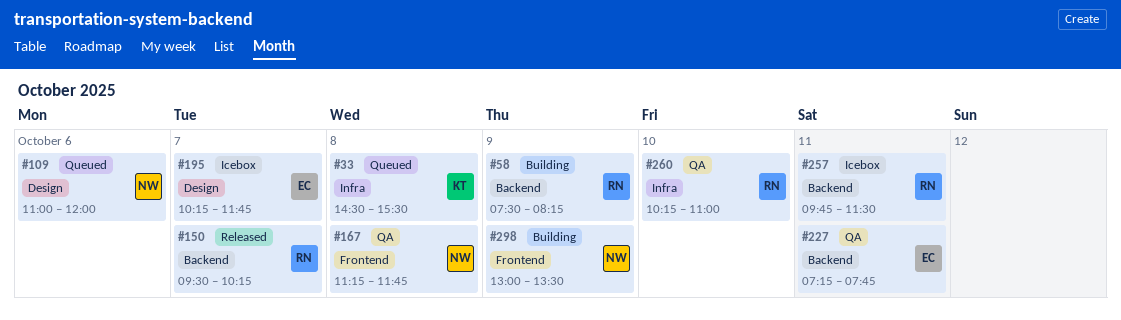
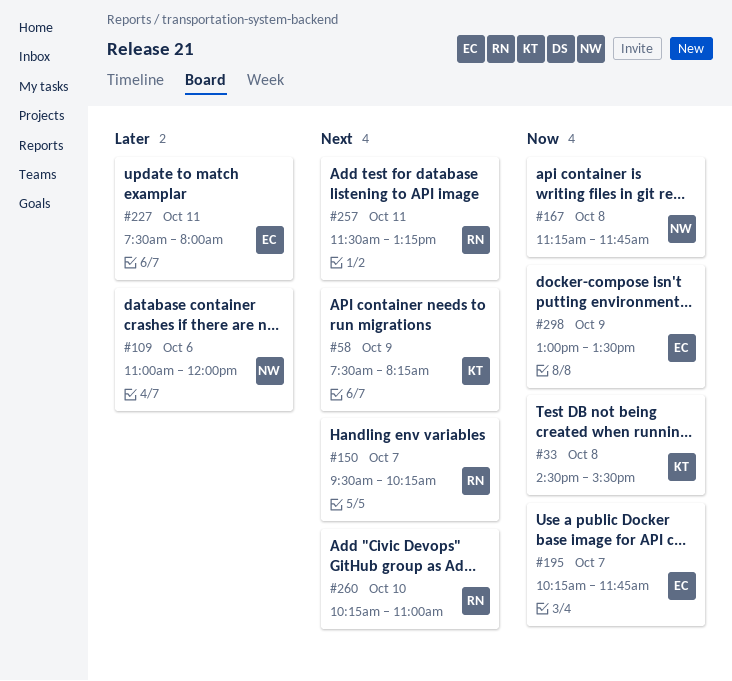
#58, owner: RN -> KT
#227, begins: 07:15 -> 07:30
#227, ends: 07:45 -> 08:00
#257, begins: 09:45 -> 11:30
#257, ends: 11:30 -> 13:15
#298, owner: NW -> EC

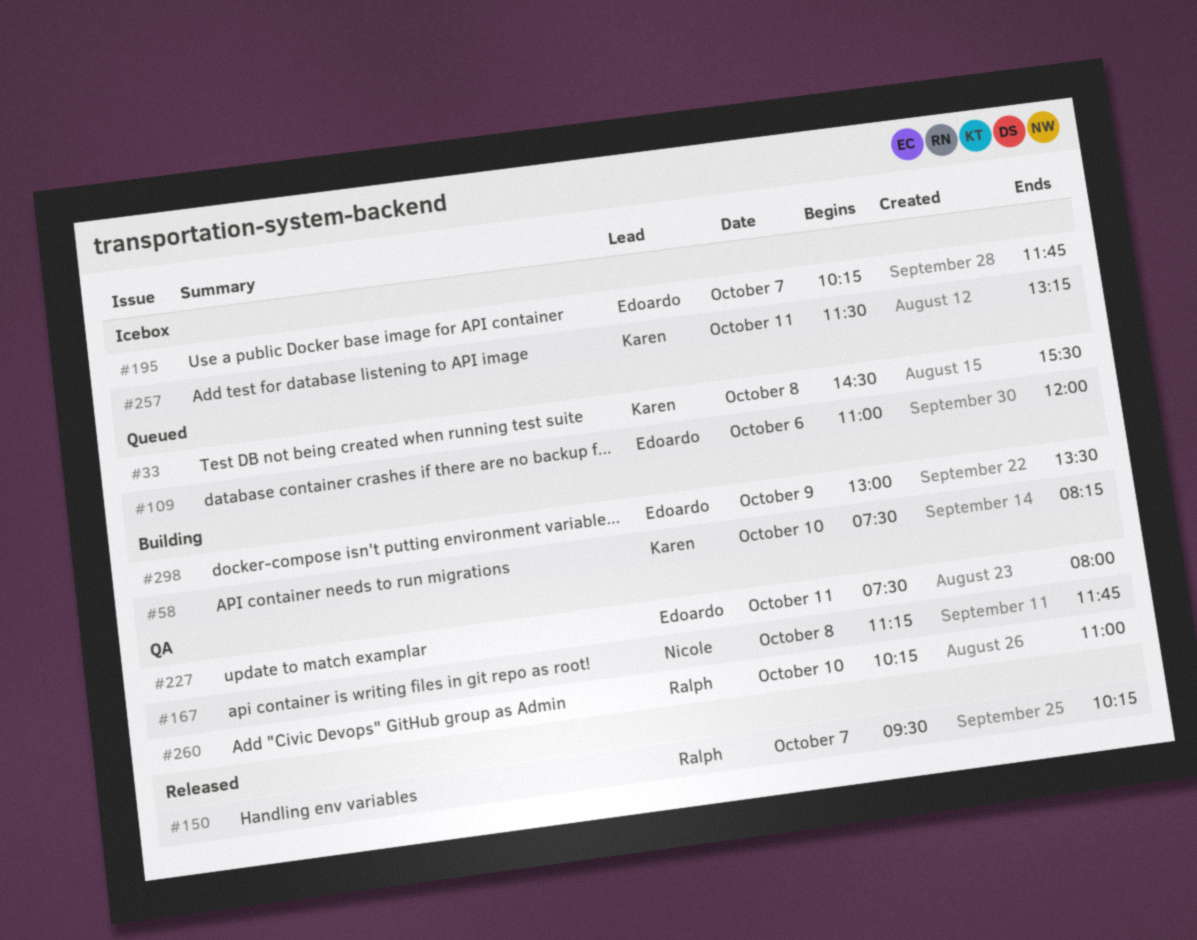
#58, day: Oct 9 -> Oct 10
#109, owner: Nicole -> Edoardo
#257, owner: Ralph -> Karen

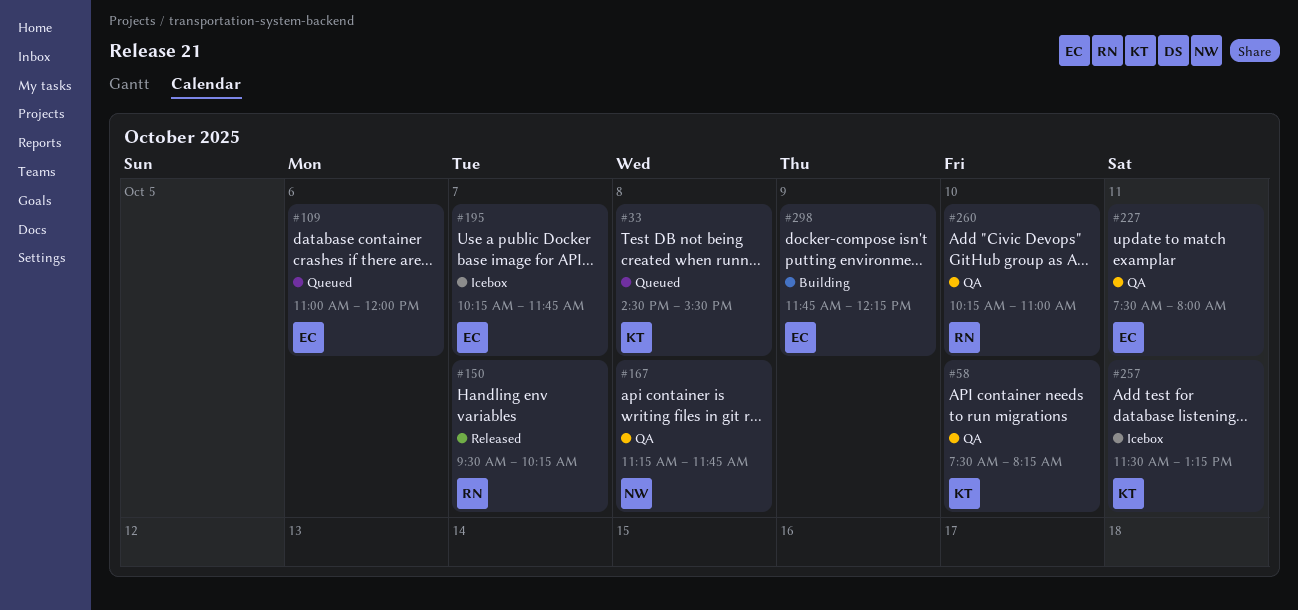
#58, status: Building -> QA
#298, begins: 13:00 -> 11:45
#298, ends: 13:30 -> 12:15

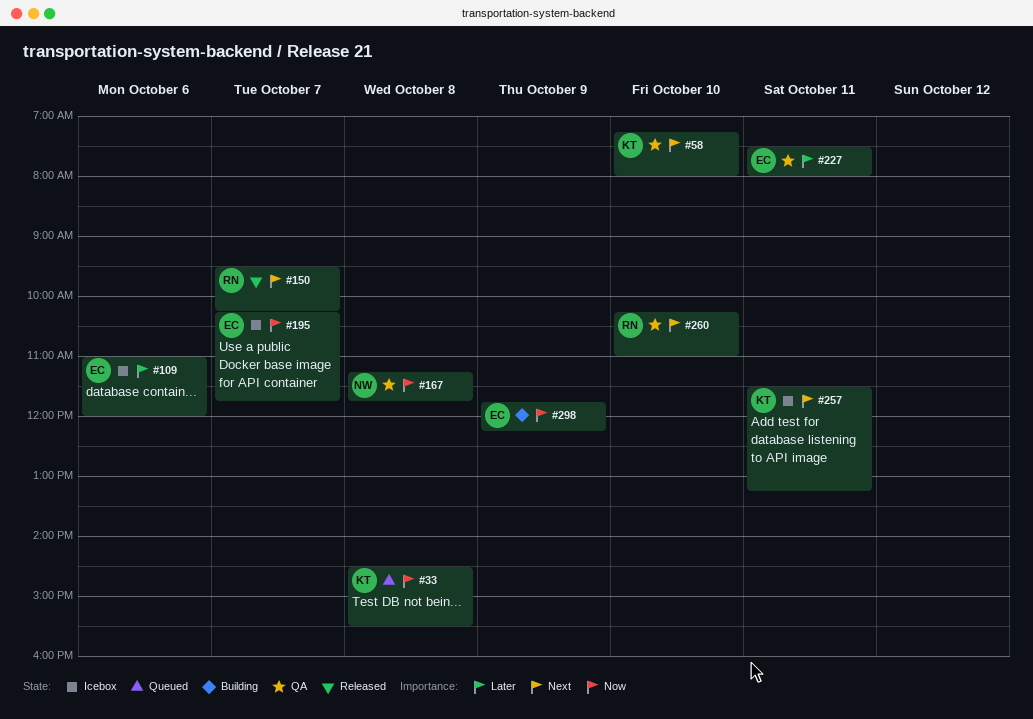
#58, begins: 07:30 -> 07:15
#58, ends: 08:15 -> 08:00
#109, status: Queued -> Icebox

